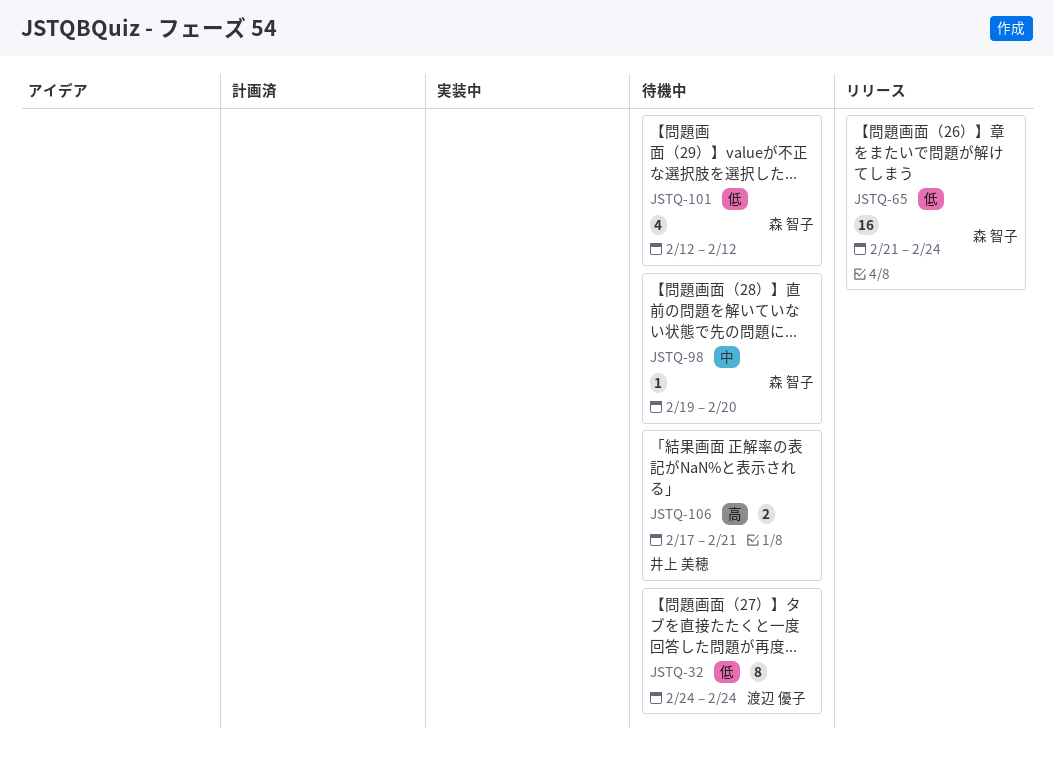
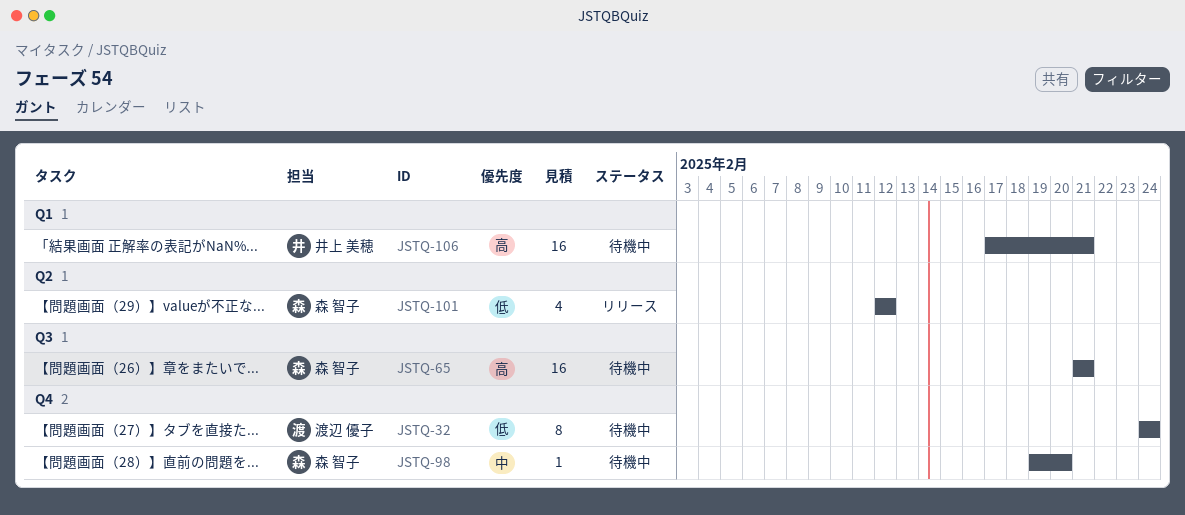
JSTQ-65, status: リリース -> 待機中
JSTQ-65, priority: 低 -> 高
JSTQ-65, due: Feb 24 -> Feb 21
JSTQ-101, status: 待機中 -> リリース
JSTQ-106, estimate: 2 -> 16

